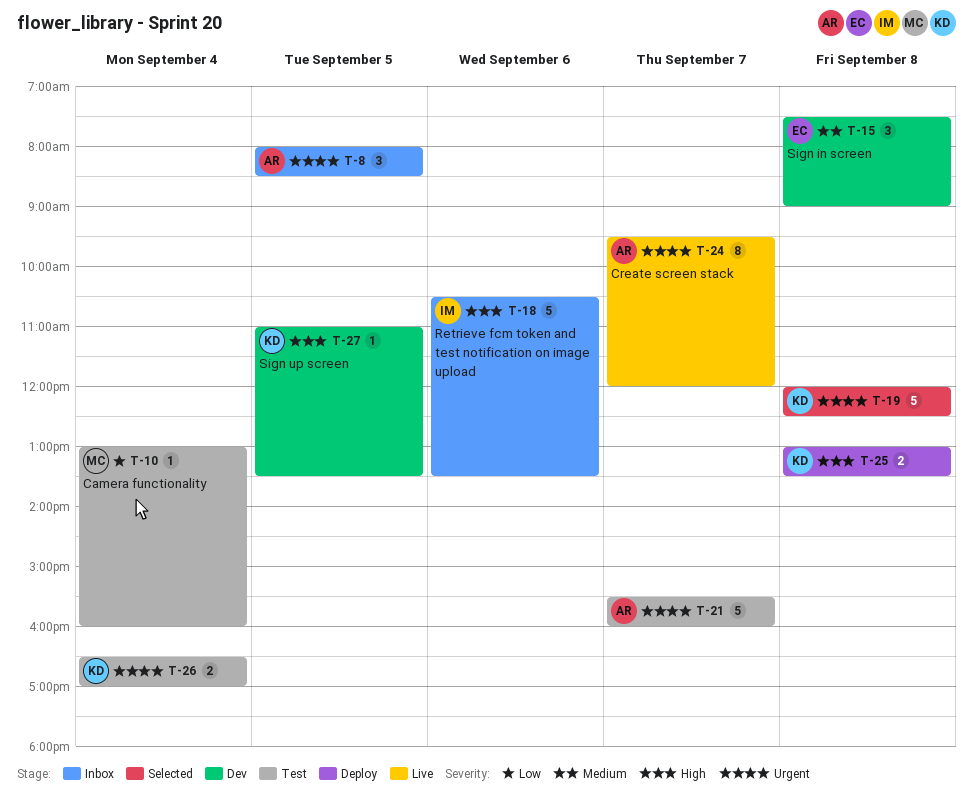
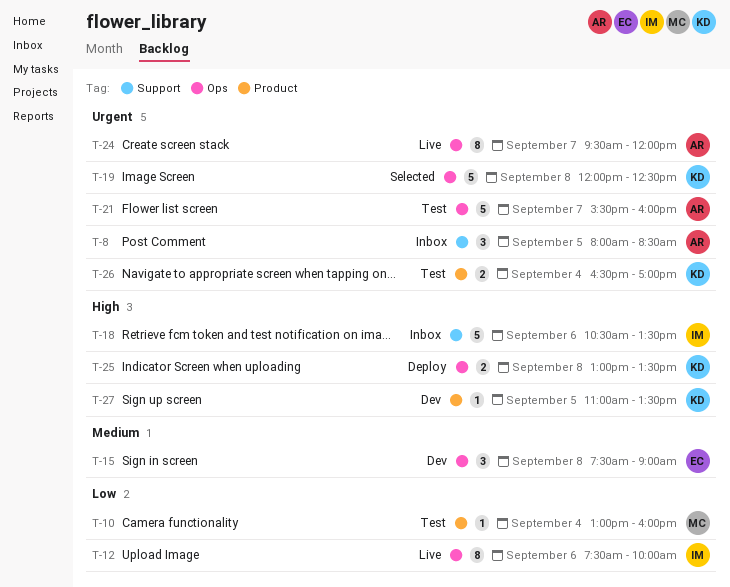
T-12: none -> present

